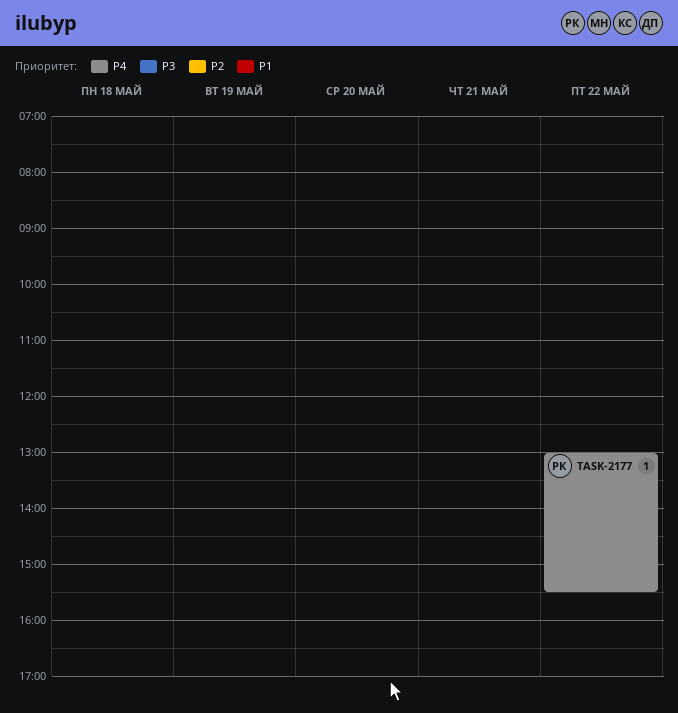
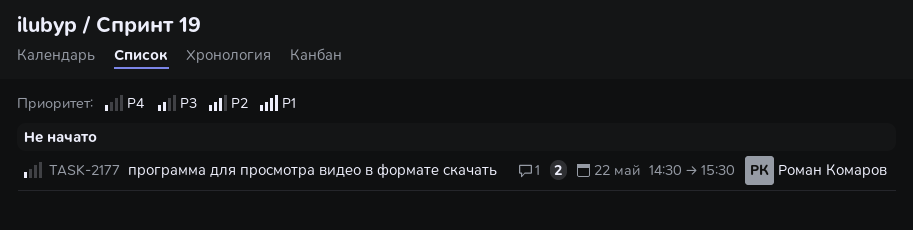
TASK-2177, estimate: 1 -> 2
TASK-2177, begins: 13:00 -> 14:30

